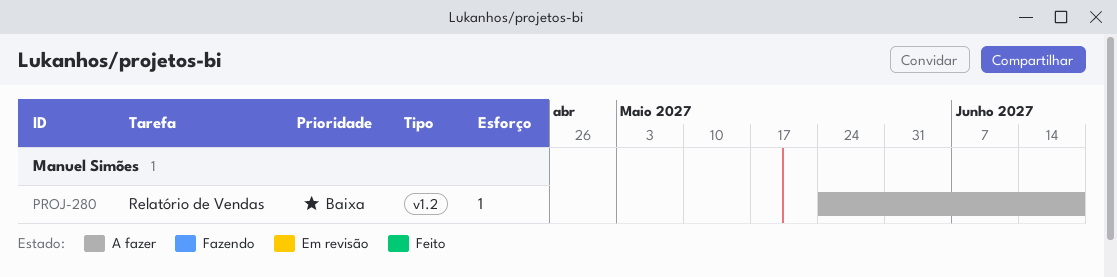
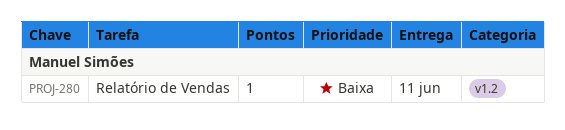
PROJ-280, due: Jun 18 -> Jun 11

